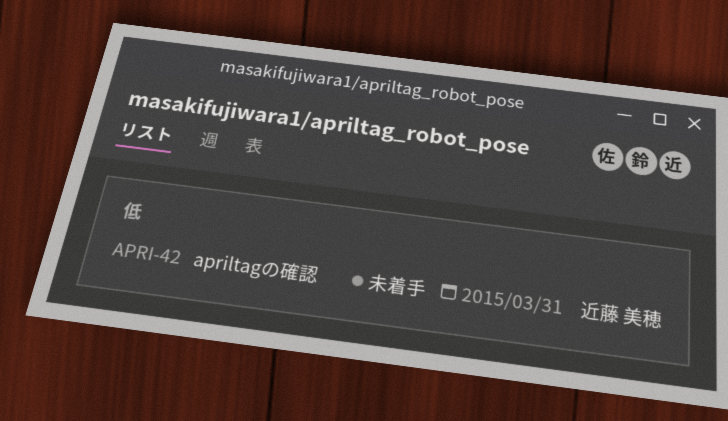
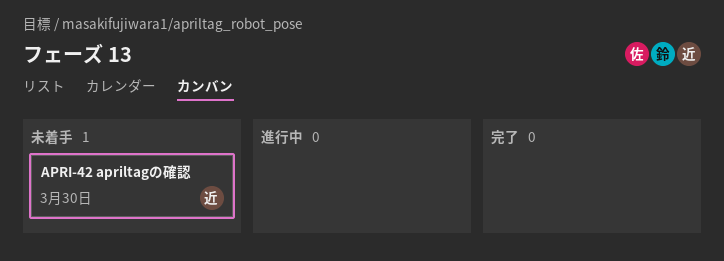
APRI-42, due: Mar 31 -> Mar 30

